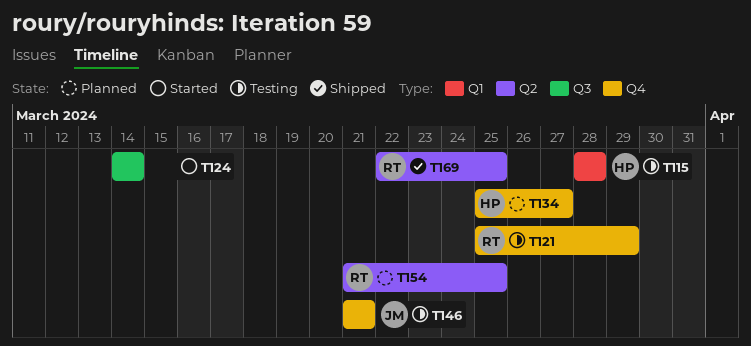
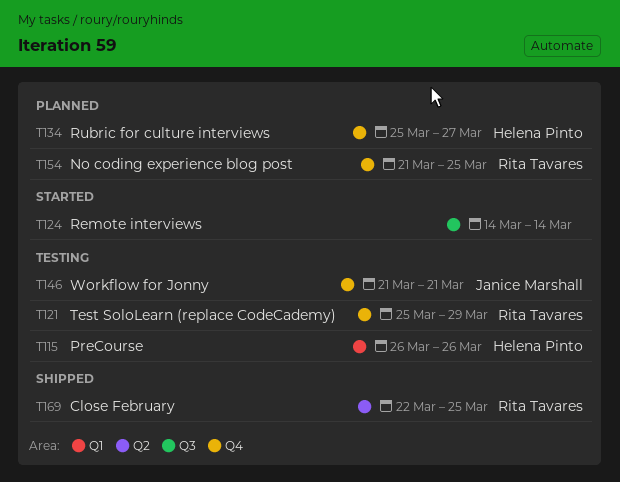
T115, start: Mar 28 -> Mar 26
T115, due: Mar 28 -> Mar 26
T154, label: Q2 -> Q4

